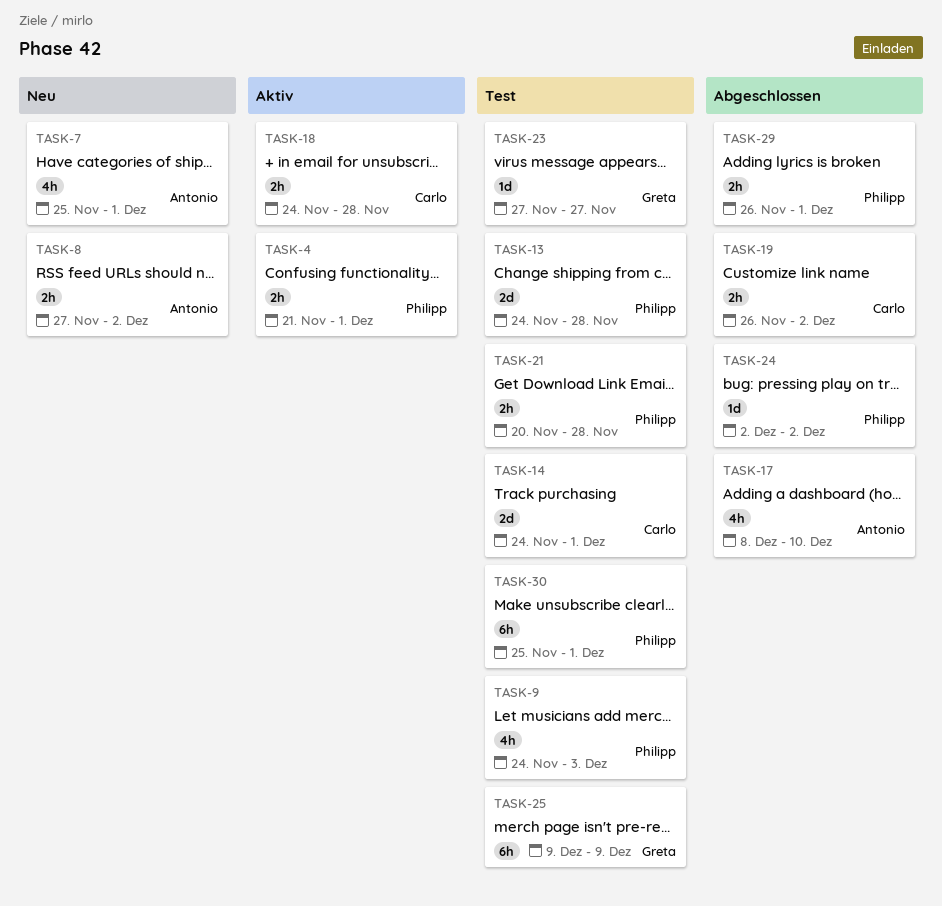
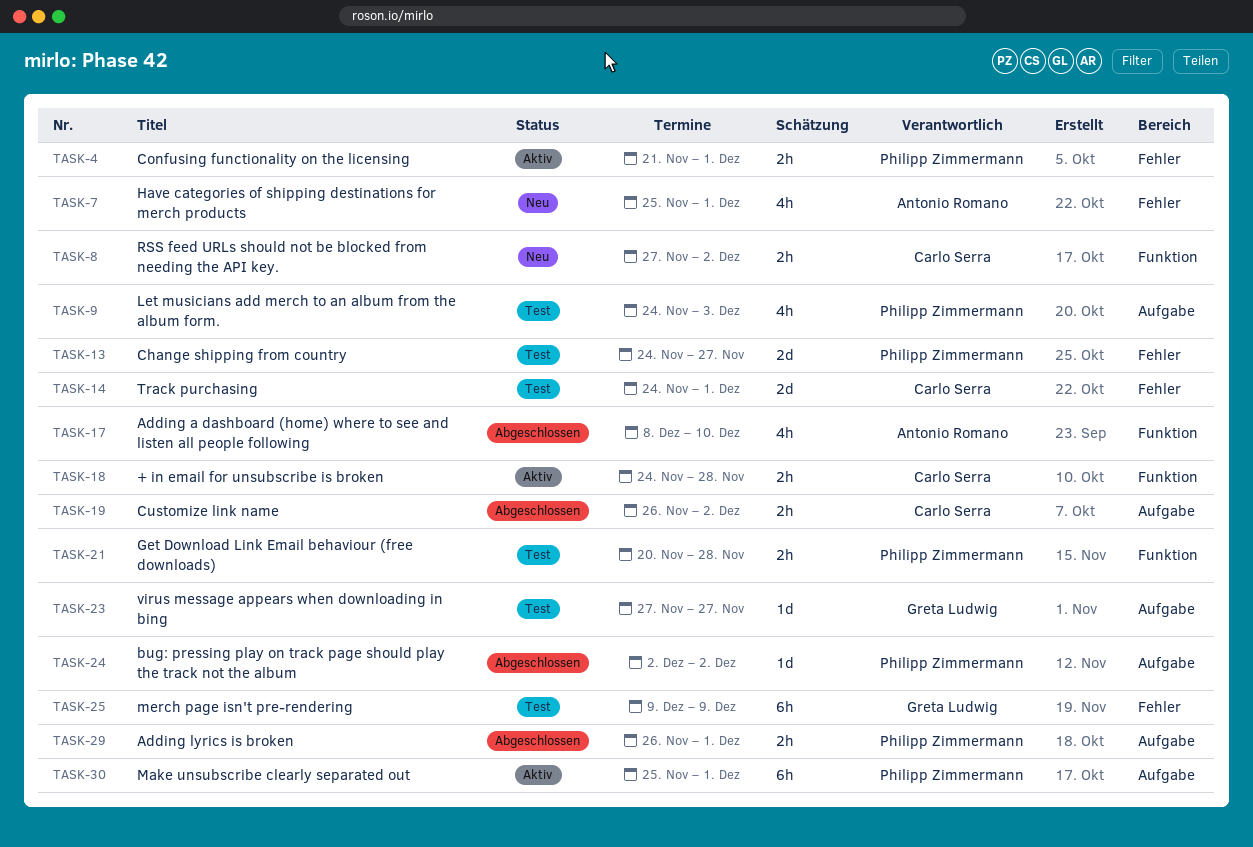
TASK-8, owner: Antonio Romano -> Carlo Serra
TASK-13, due: Nov 28 -> Nov 27
TASK-30, status: Test -> Aktiv

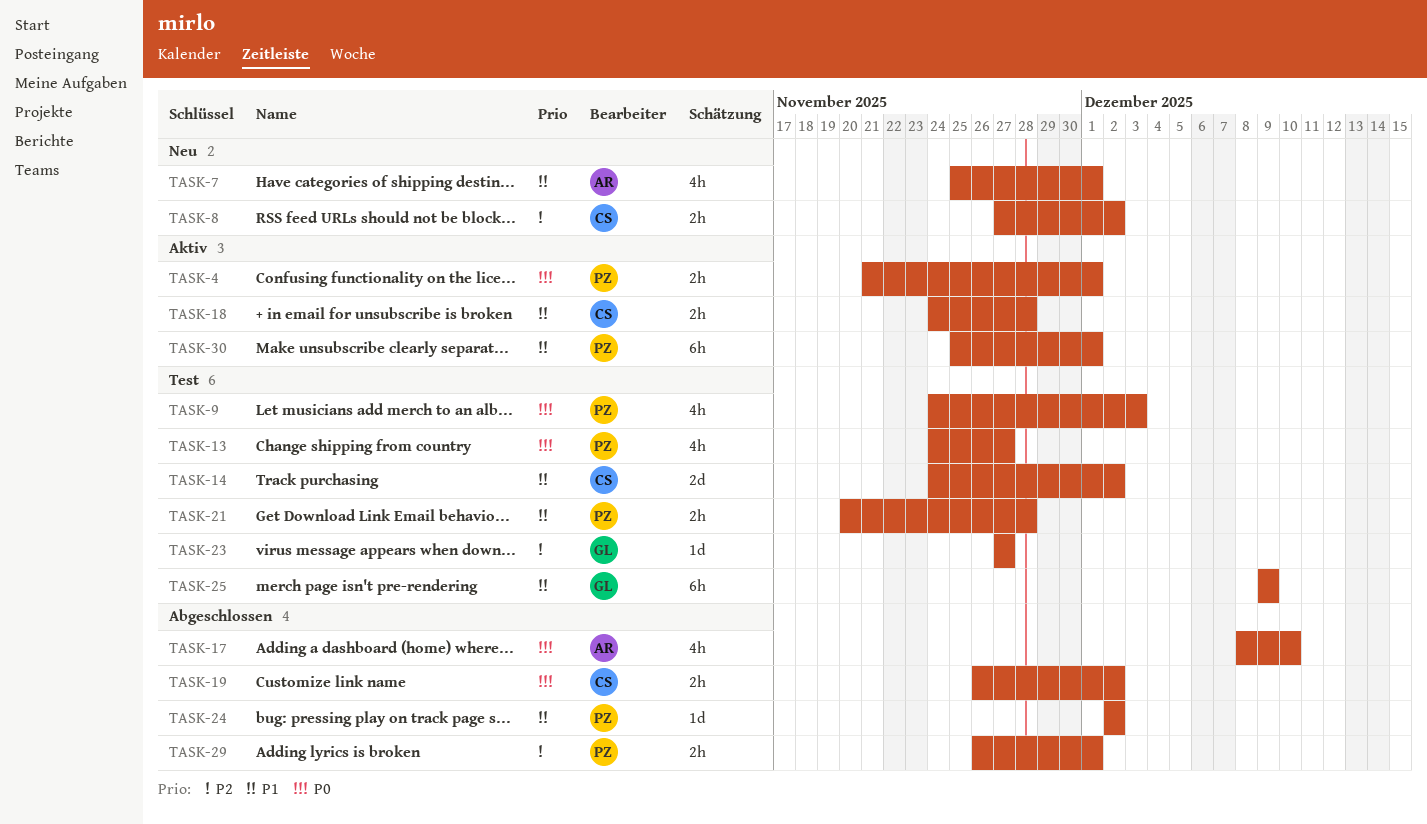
TASK-13, estimate: 2d -> 4h
TASK-14, due: Dec 1 -> Dec 2

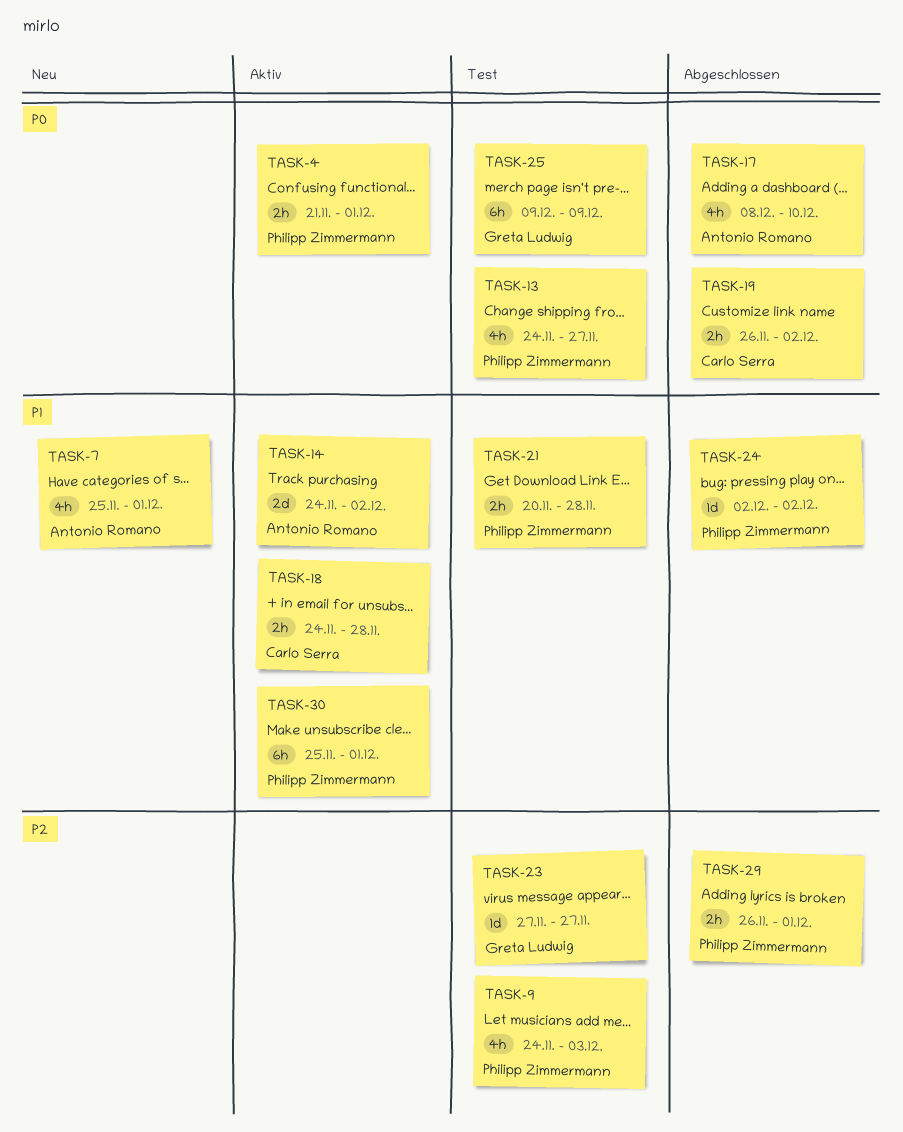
TASK-8: present -> none
TASK-9, priority: P0 -> P2
TASK-14, status: Test -> Aktiv
TASK-14, owner: Carlo Serra -> Antonio Romano
TASK-25, priority: P1 -> P0

